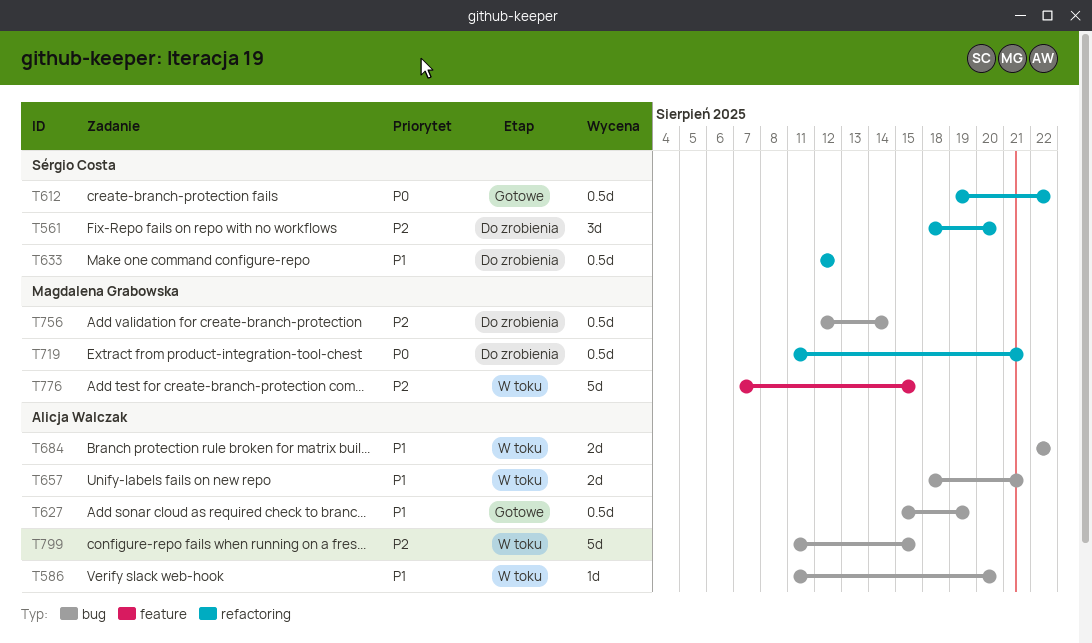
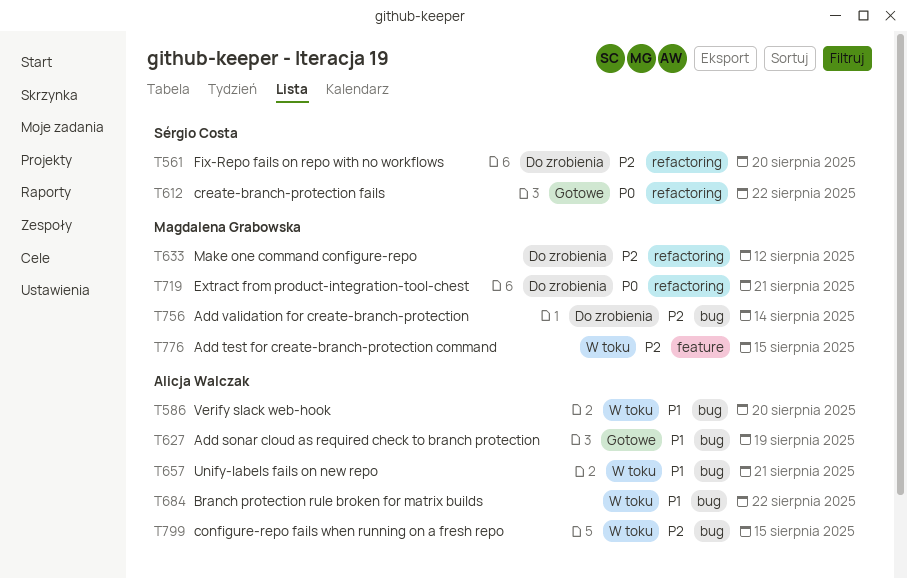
T633, owner: Sérgio Costa -> Magdalena Grabowska
T633, priority: P1 -> P2

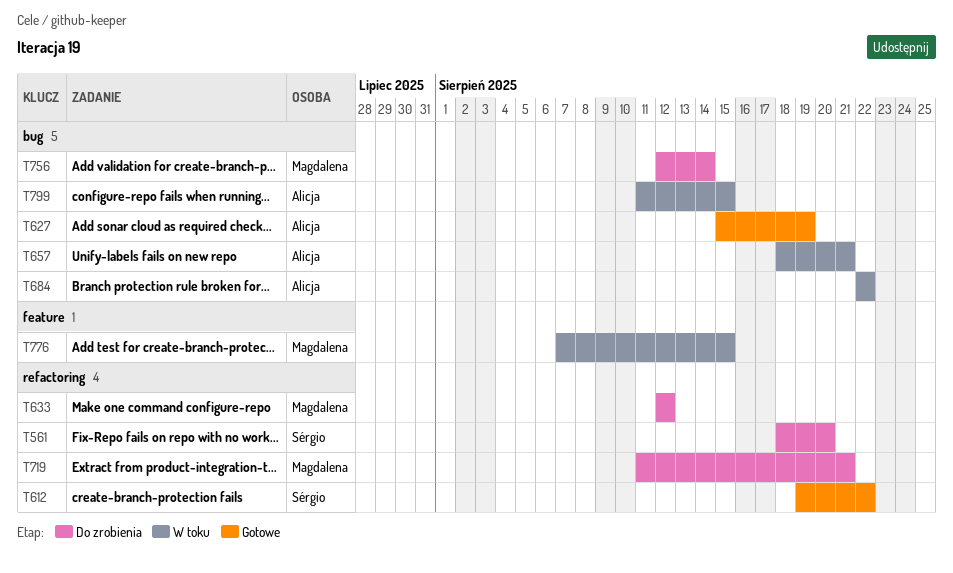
T586: present -> none

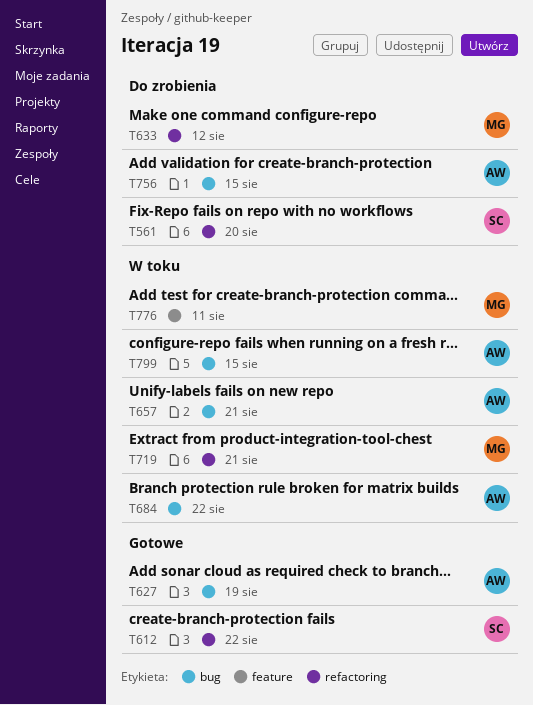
T719, status: Do zrobienia -> W toku
T756, owner: Magdalena -> Alicja
T756, due: Aug 14 -> Aug 15
T776, due: Aug 15 -> Aug 11

